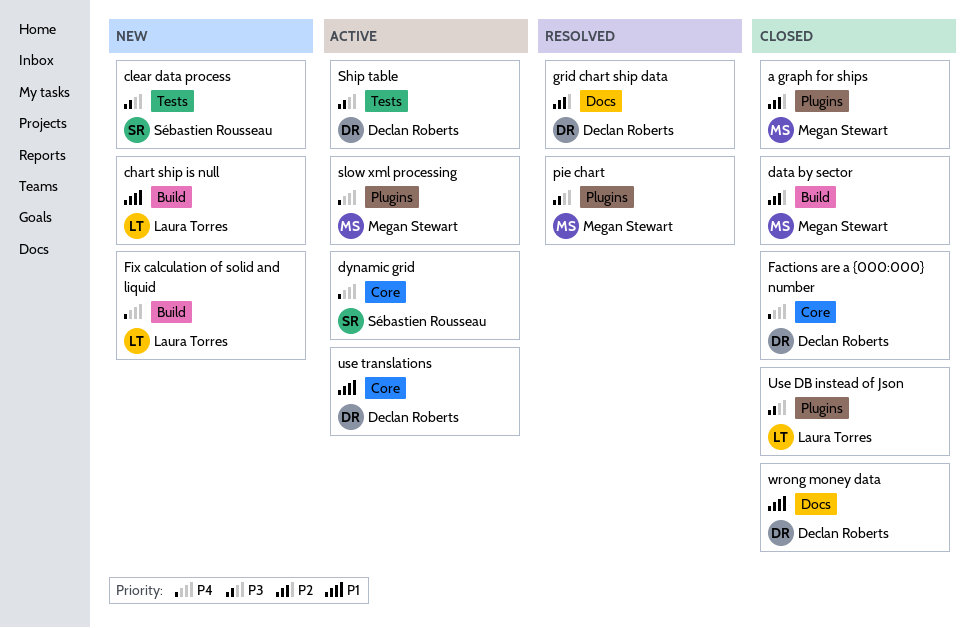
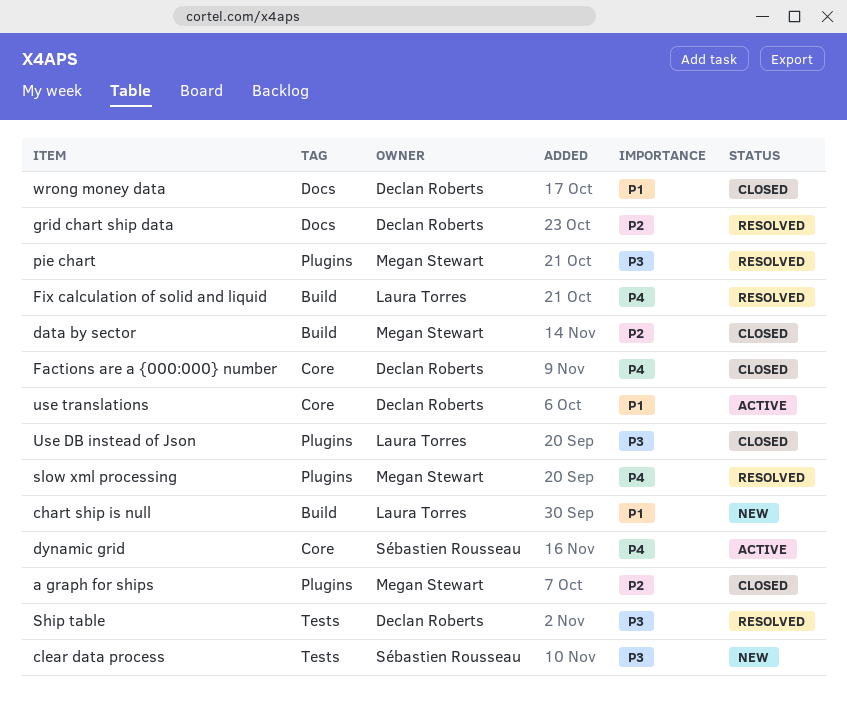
Fix calculation of solid and liquid, status: New -> Resolved
Ship table, status: Active -> Resolved
slow xml processing, status: Active -> Resolved

